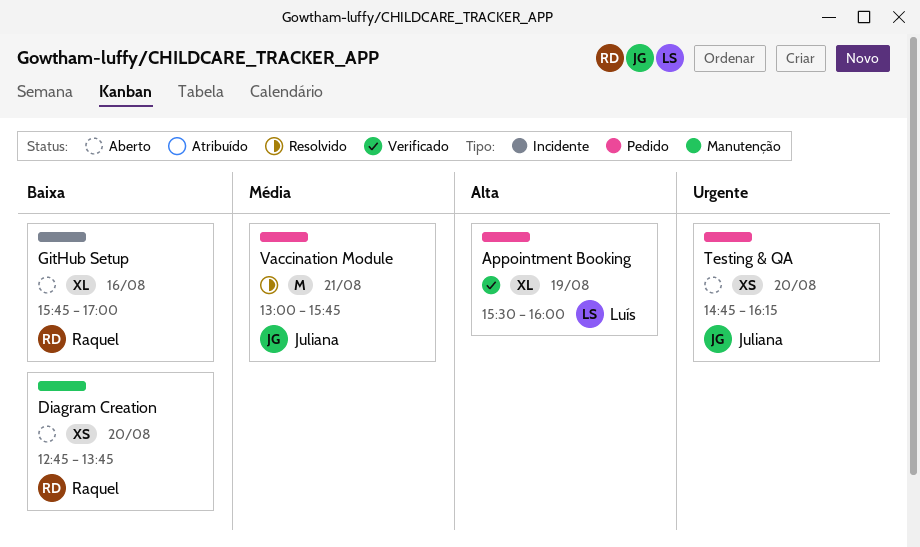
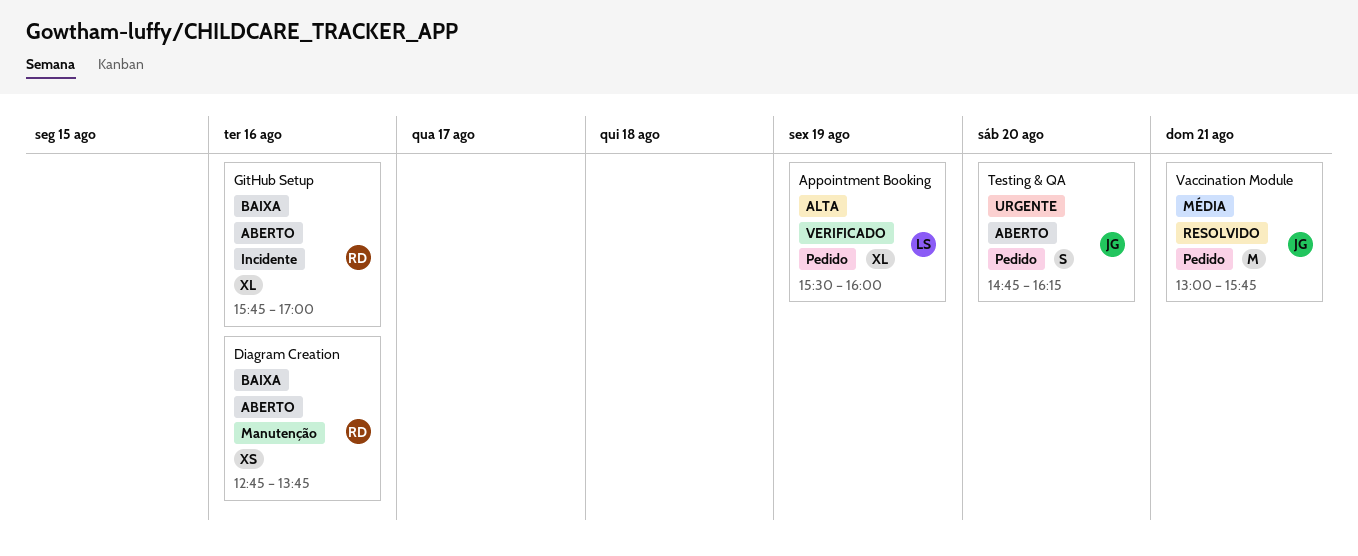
Diagram Creation, day: Aug 20 -> Aug 16
Testing & QA, estimate: XS -> S

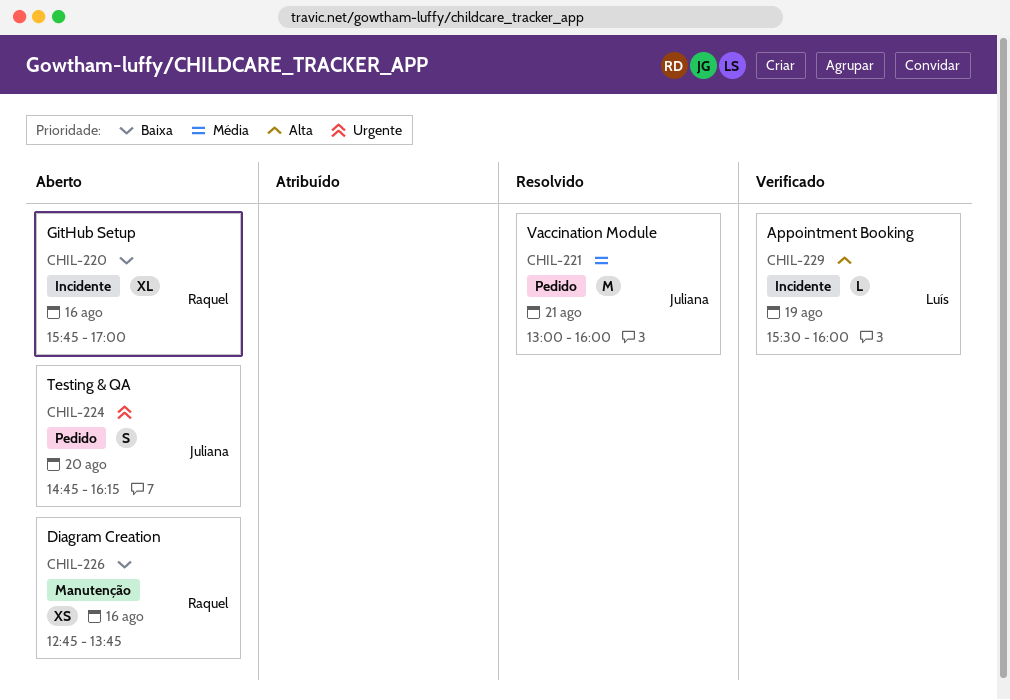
Appointment Booking, label: Pedido -> Incidente
Appointment Booking, estimate: XL -> L
Vaccination Module, ends: 15:45 -> 16:00

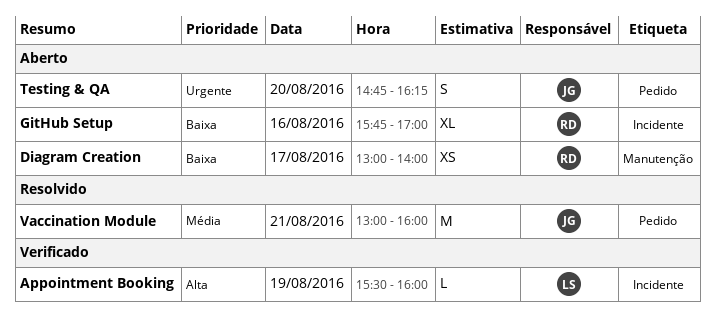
Diagram Creation, day: Aug 16 -> Aug 17
Diagram Creation, begins: 12:45 -> 13:00
Diagram Creation, ends: 13:45 -> 14:00

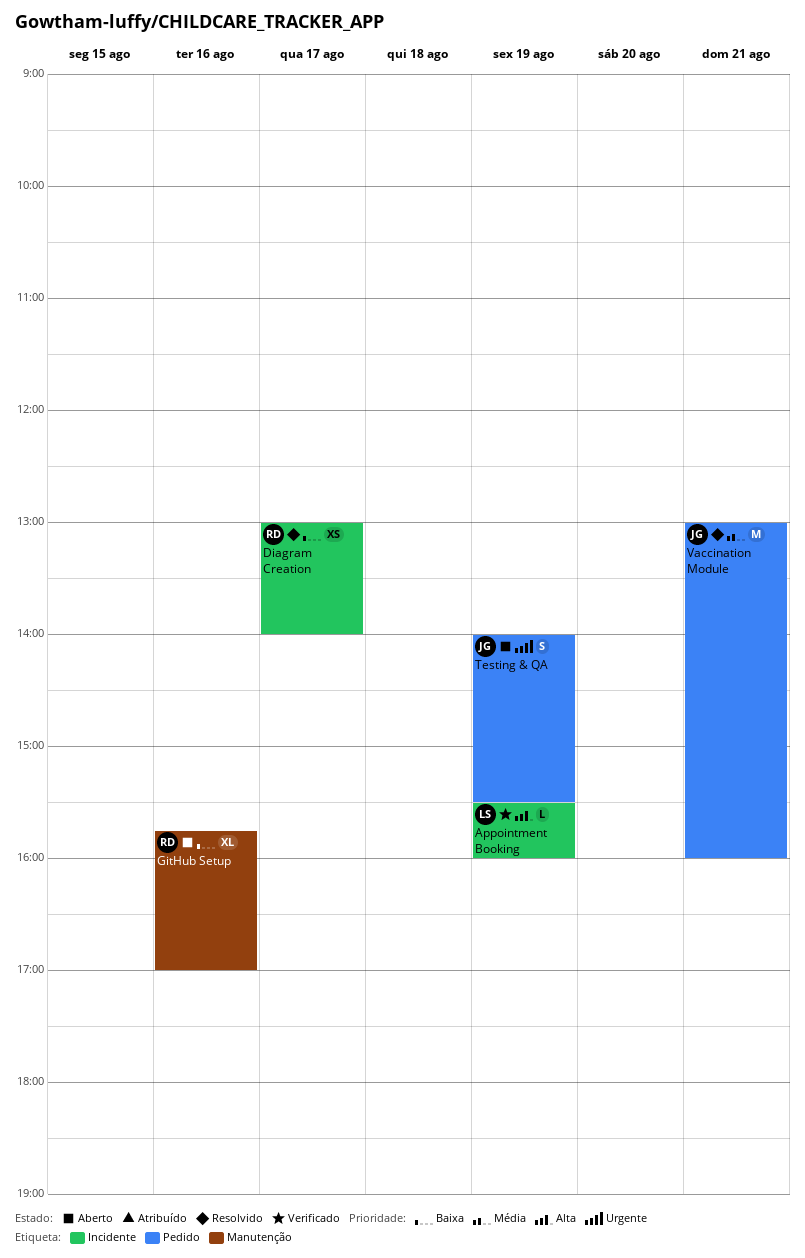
Diagram Creation, status: Aberto -> Resolvido
Diagram Creation, label: Manutenção -> Incidente
GitHub Setup, label: Incidente -> Manutenção
Testing & QA, day: Aug 20 -> Aug 19
Testing & QA, begins: 14:45 -> 14:00
Testing & QA, ends: 16:15 -> 15:30

